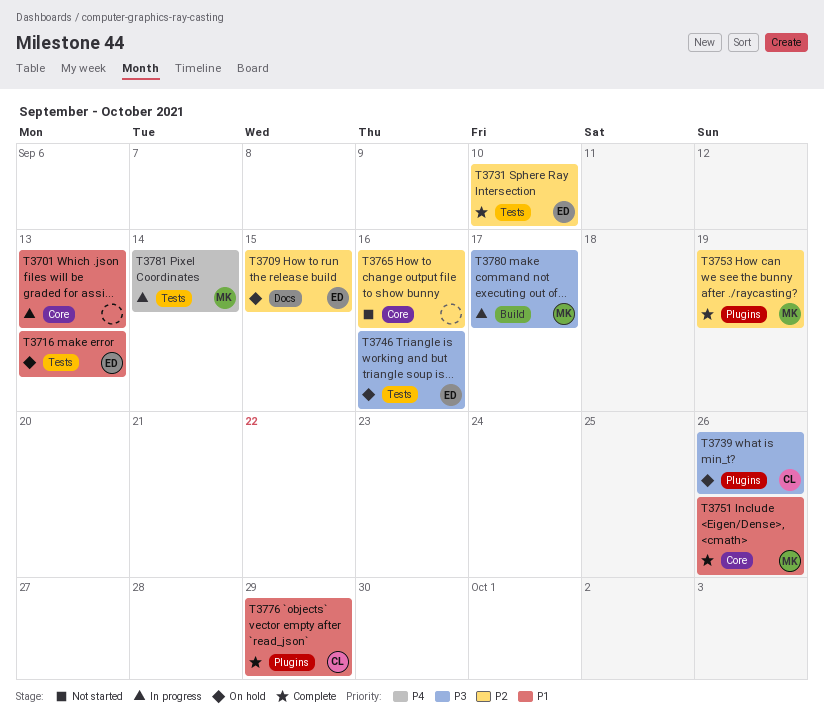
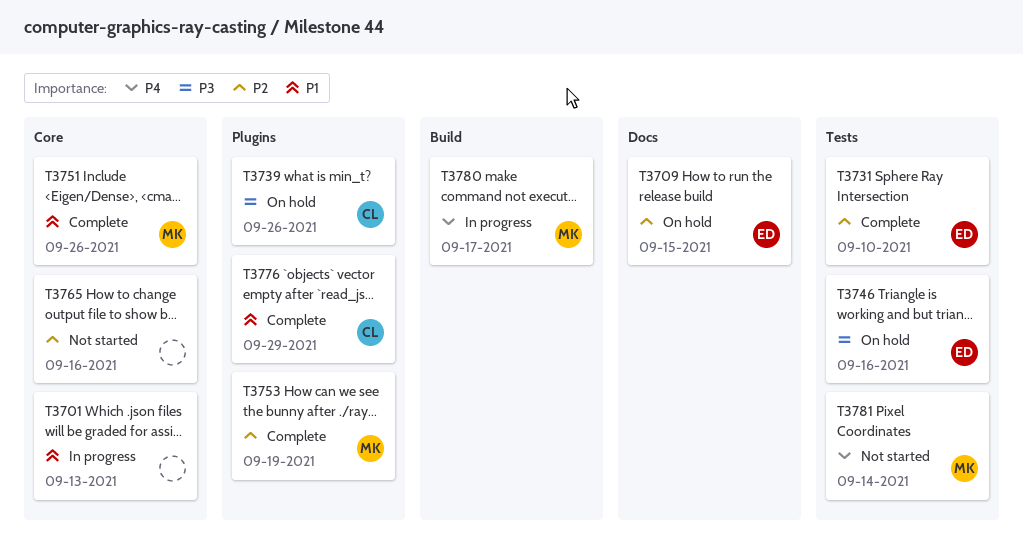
T3716: present -> none
T3780, priority: P3 -> P4
T3781, status: In progress -> Not started

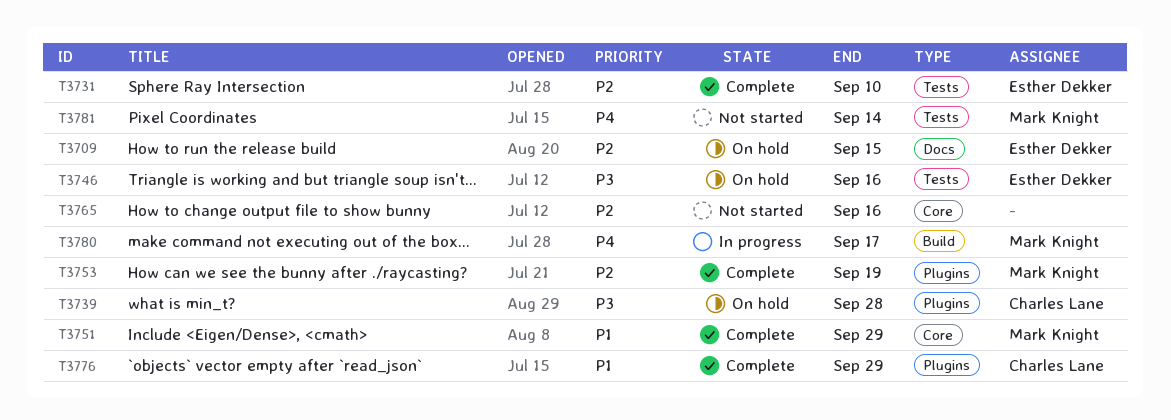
T3701: present -> none
T3739, due: Sep 26 -> Sep 28
T3751, due: Sep 26 -> Sep 29

